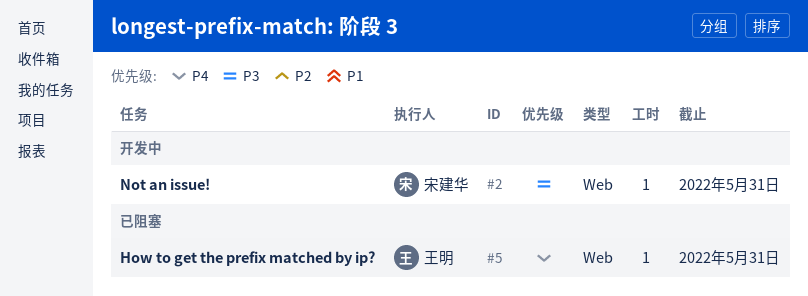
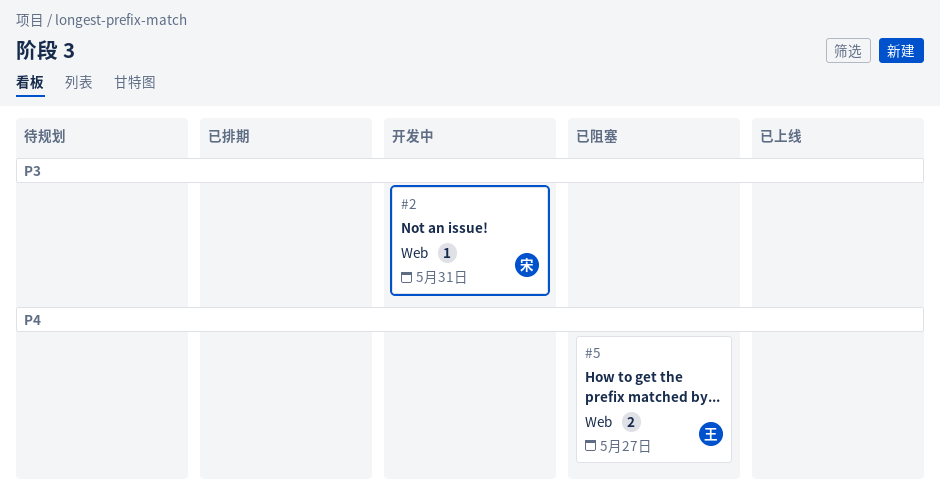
#5, estimate: 1 -> 2
#5, due: May 31 -> May 27

